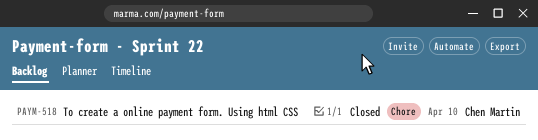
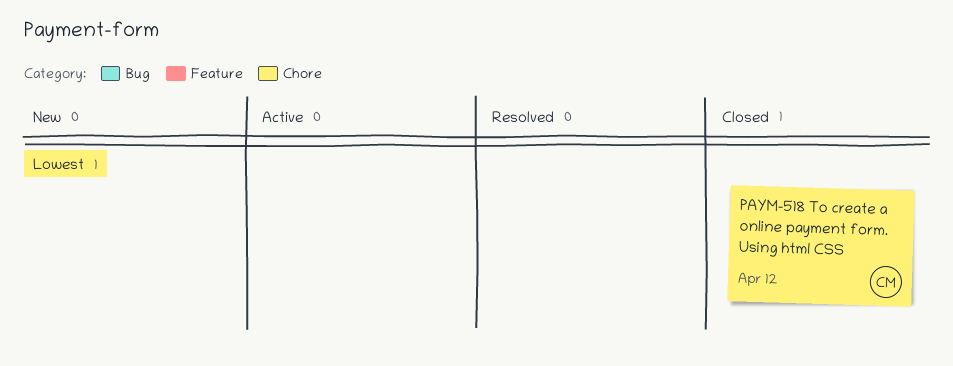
PAYM-518, due: Apr 10 -> Apr 12

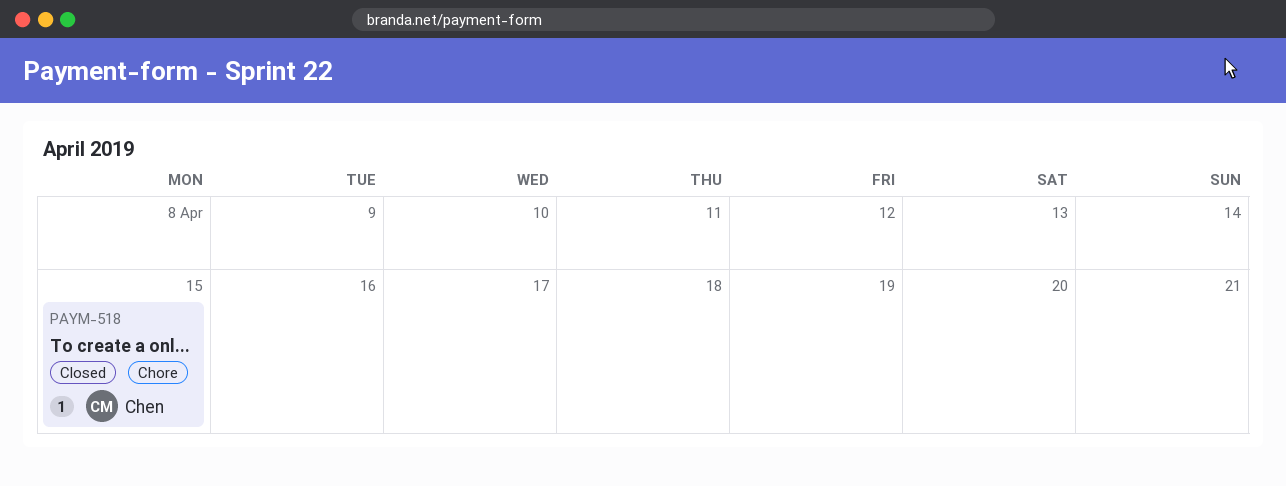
PAYM-518, due: Apr 12 -> Apr 15

